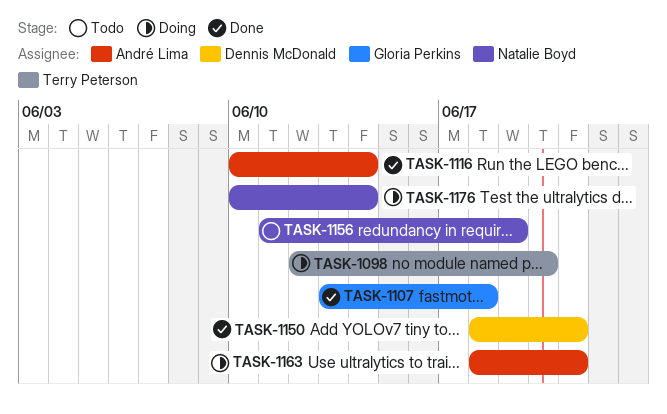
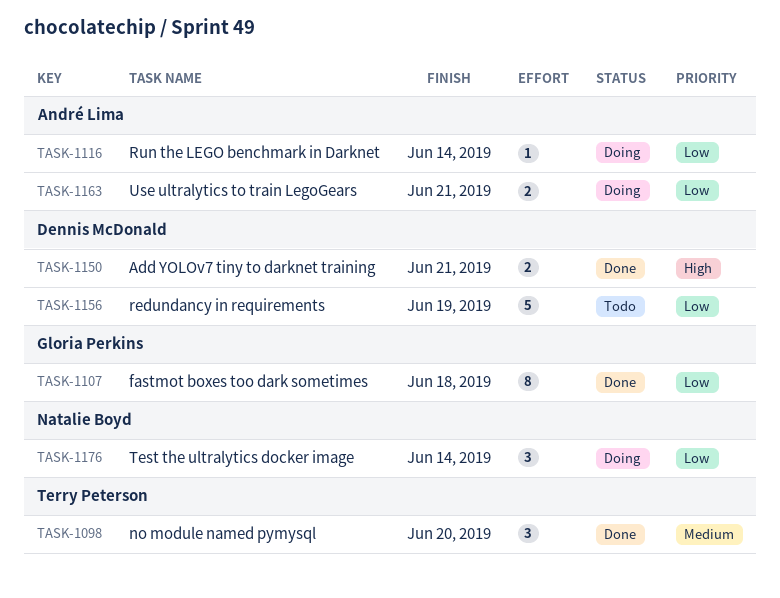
TASK-1098, status: Doing -> Done
TASK-1116, status: Done -> Doing
TASK-1156, owner: Natalie Boyd -> Dennis McDonald

